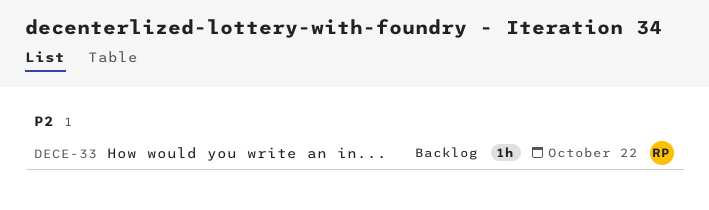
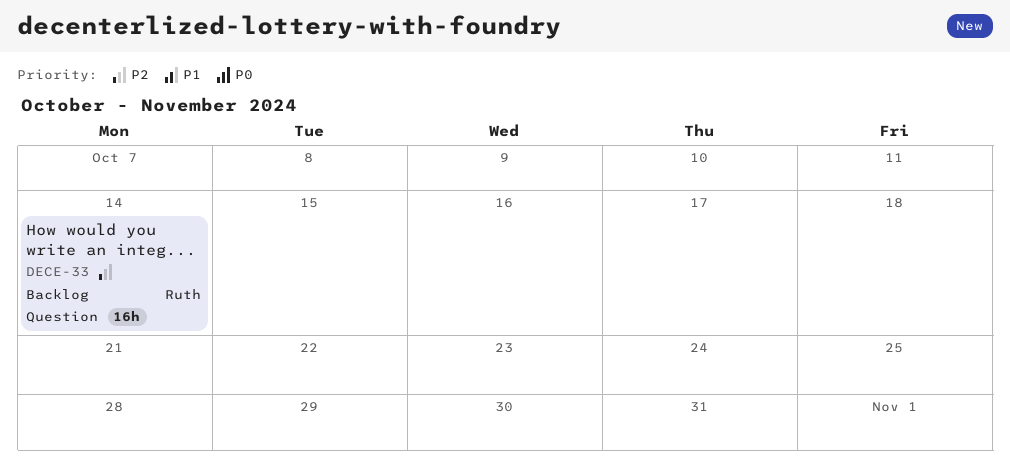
DECE-33, estimate: 1h -> 16h
DECE-33, due: Oct 22 -> Oct 14

